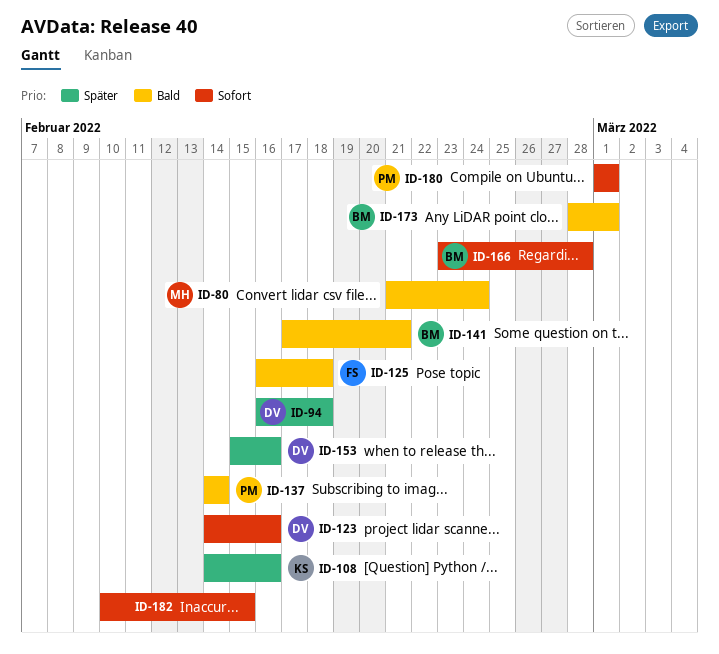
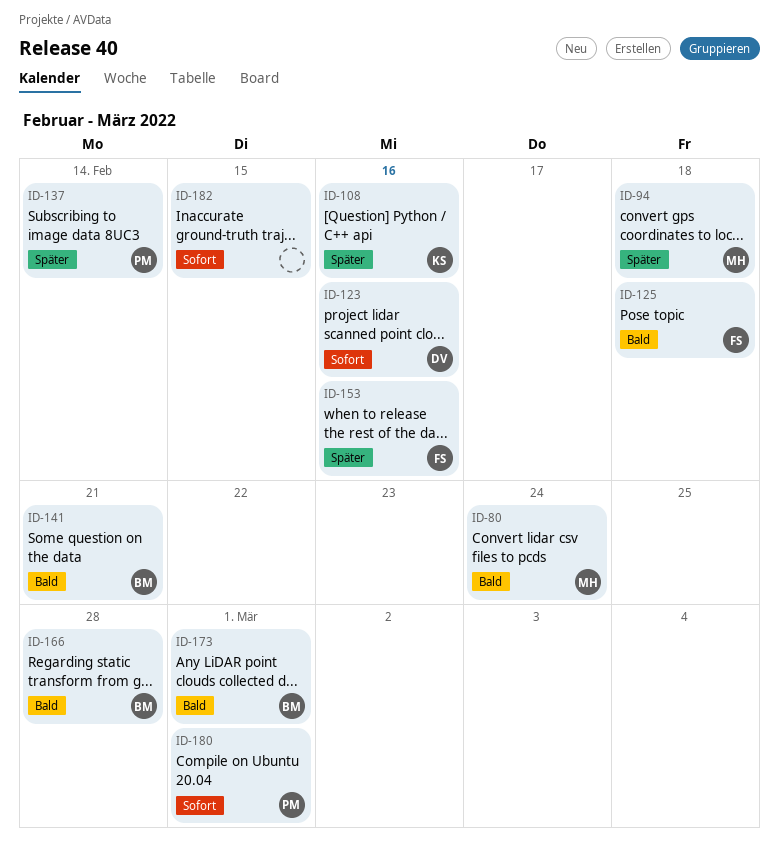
ID-94, owner: DV -> MH
ID-137, priority: Bald -> Später
ID-153, owner: DV -> FS
ID-166, priority: Sofort -> Bald

